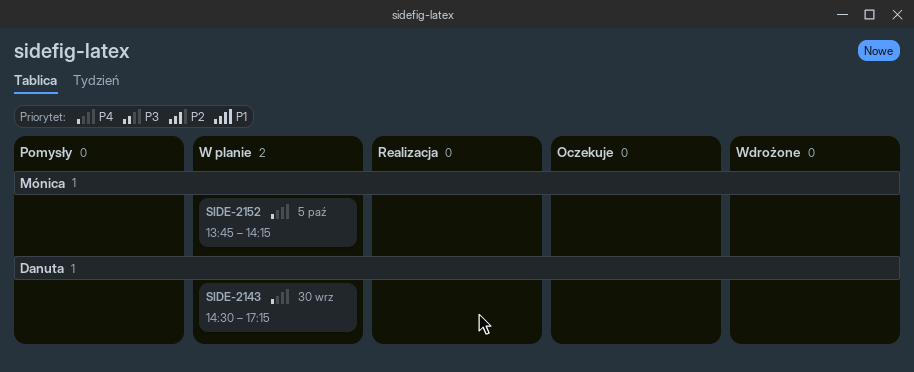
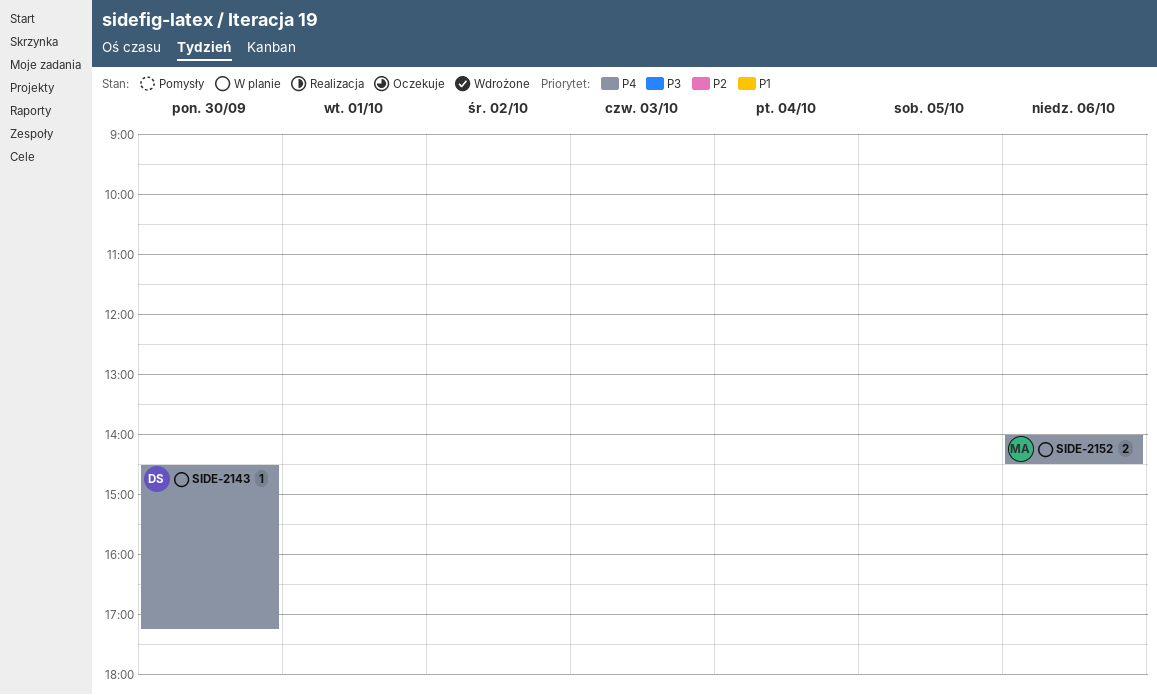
SIDE-2152, day: Oct 5 -> Oct 6
SIDE-2152, begins: 13:45 -> 14:00
SIDE-2152, ends: 14:15 -> 14:30

